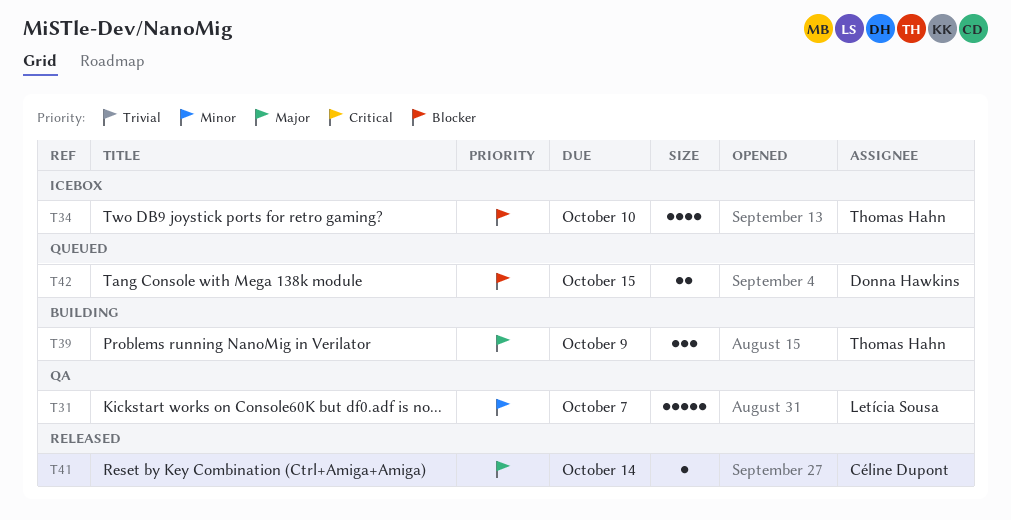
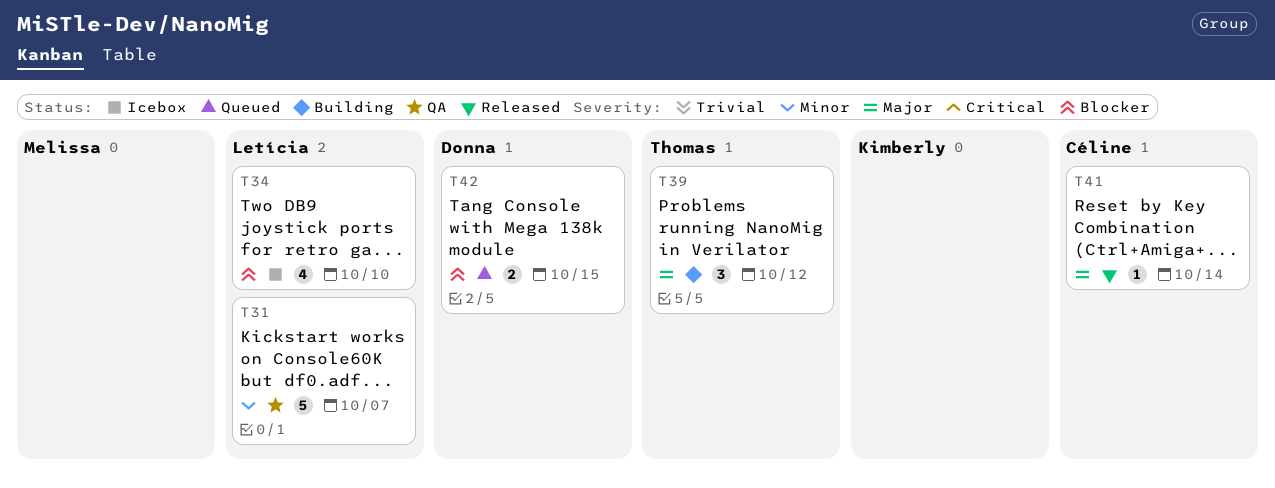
T34, owner: Thomas Hahn -> Letícia Sousa
T39, due: Oct 9 -> Oct 12

